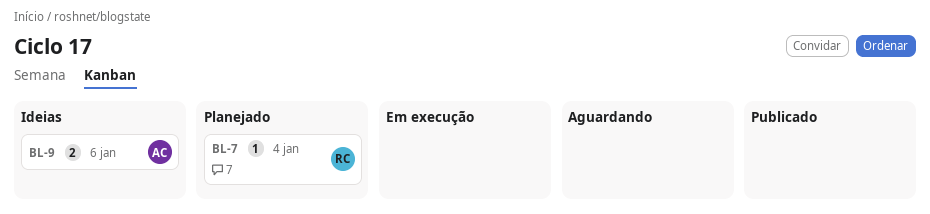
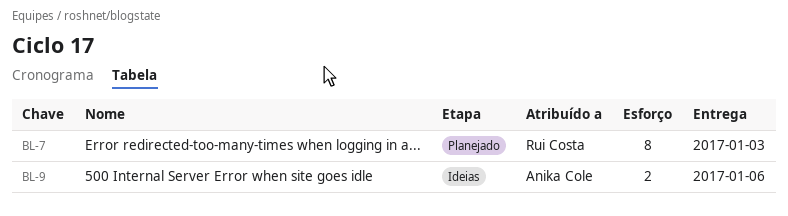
BL-7, estimate: 1 -> 8
BL-7, due: Jan 4 -> Jan 3

